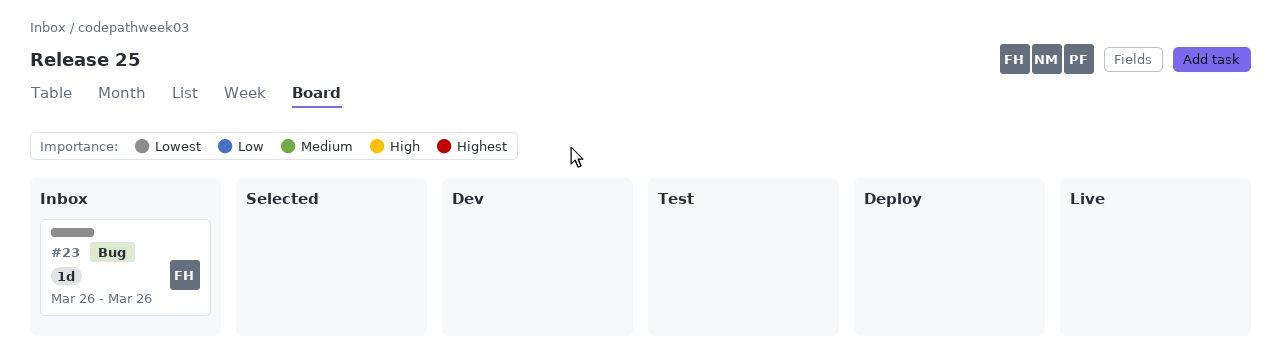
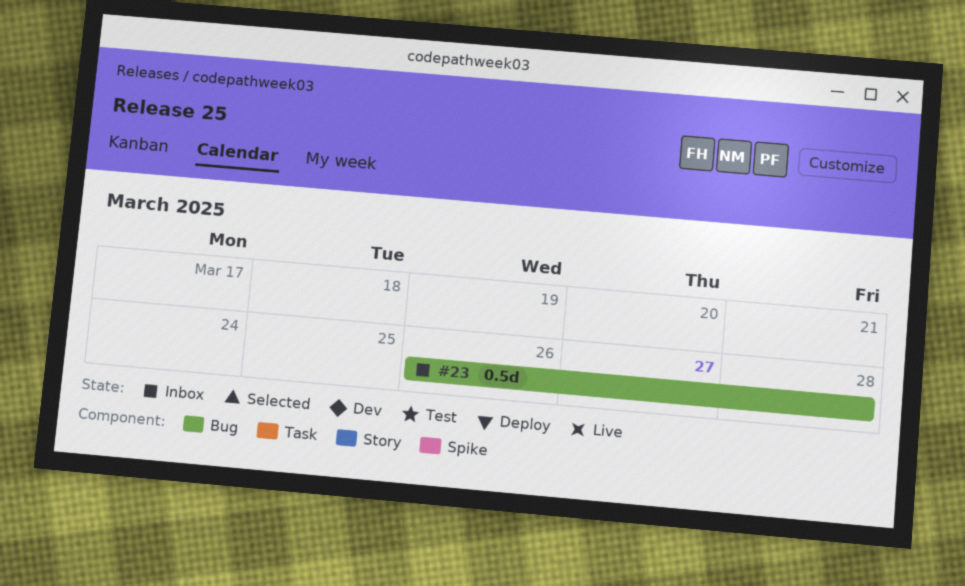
#23, estimate: 1d -> 0.5d
#23, due: Mar 26 -> Mar 28

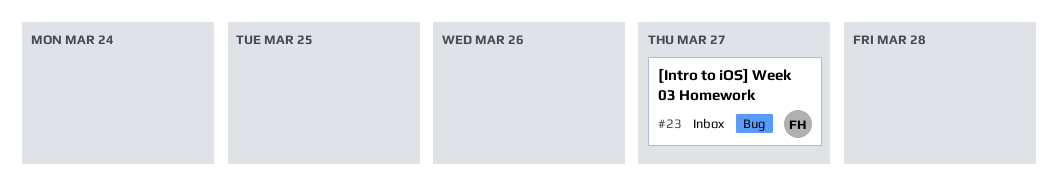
#23, due: Mar 28 -> Mar 27

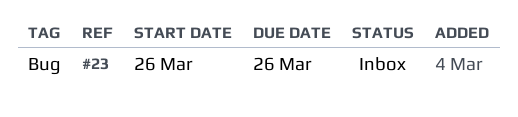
#23, due: Mar 27 -> Mar 26

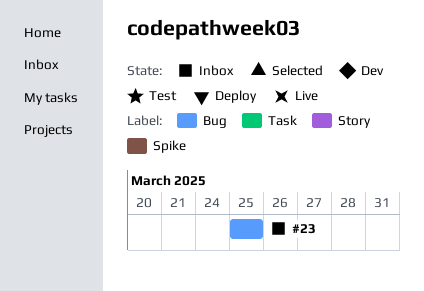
#23, start: Mar 26 -> Mar 25
#23, due: Mar 26 -> Mar 25

